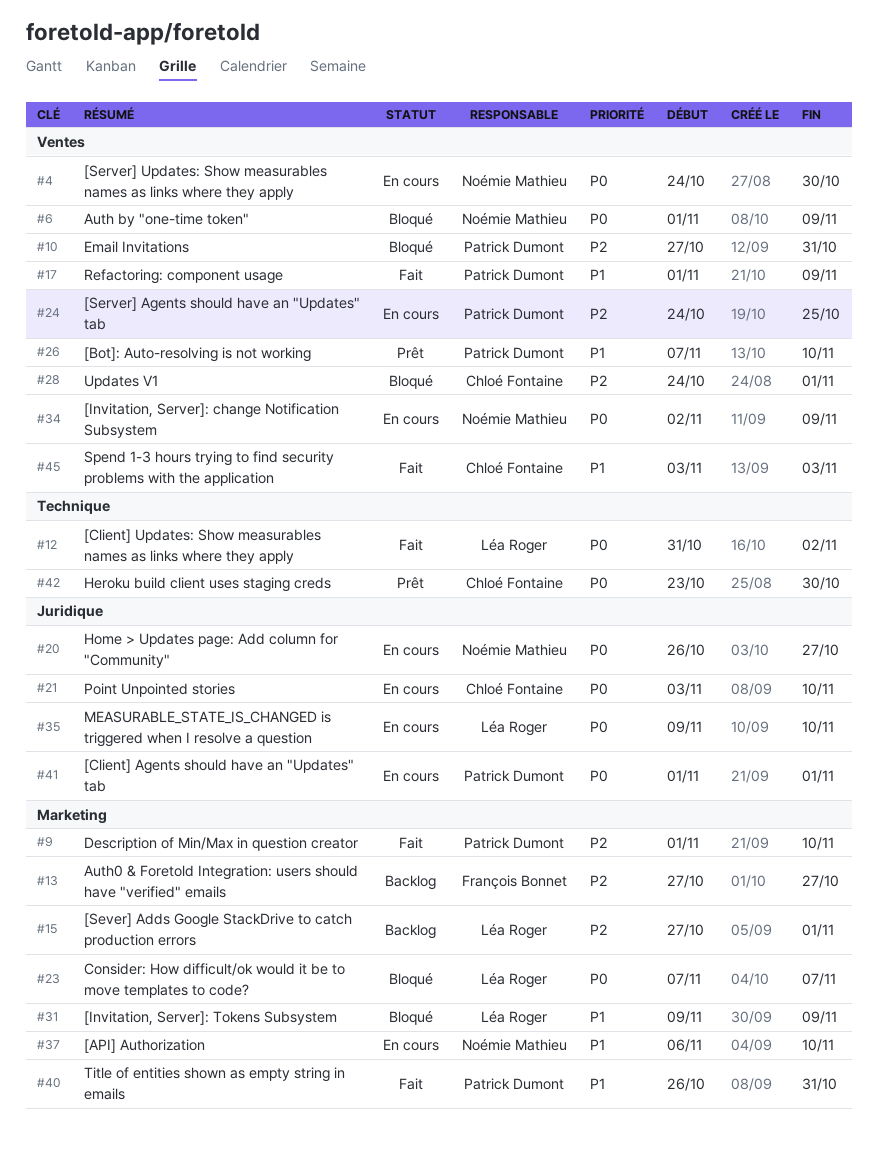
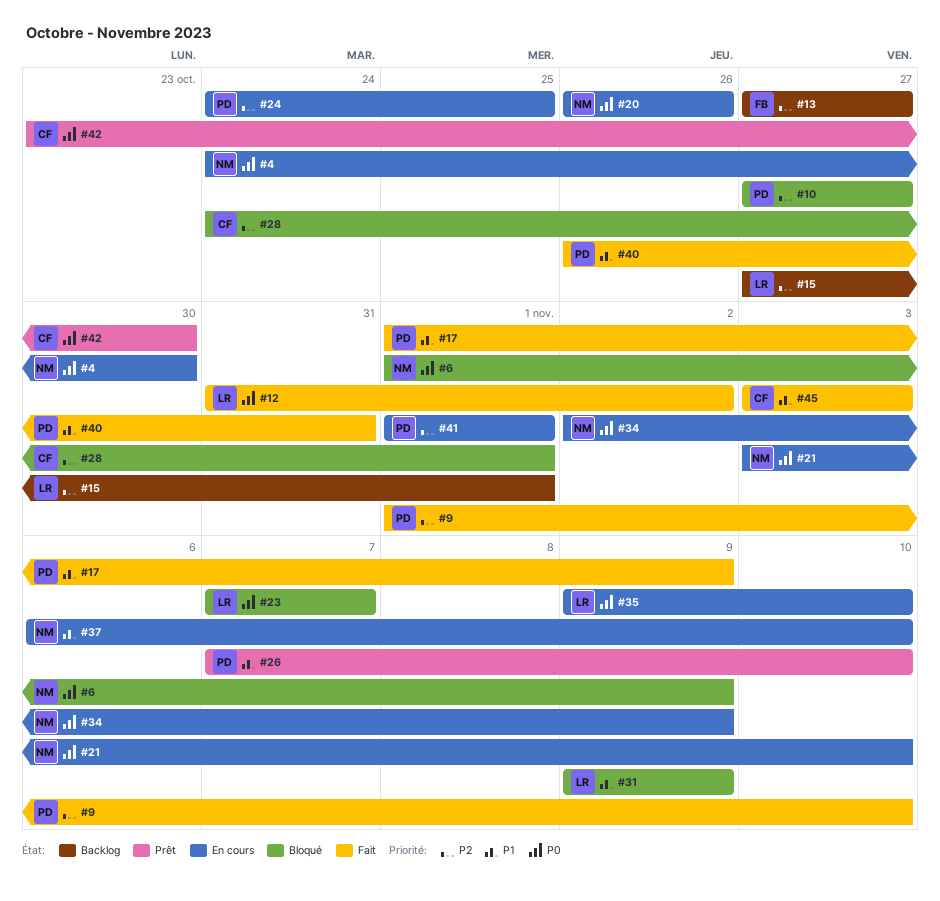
#10, due: Oct 31 -> Oct 27
#20, due: Oct 27 -> Oct 26
#21, owner: Chloé Fontaine -> Noémie Mathieu
#41, priority: P0 -> P2

